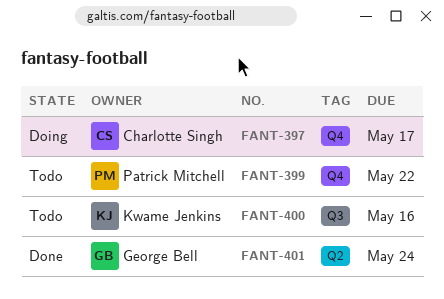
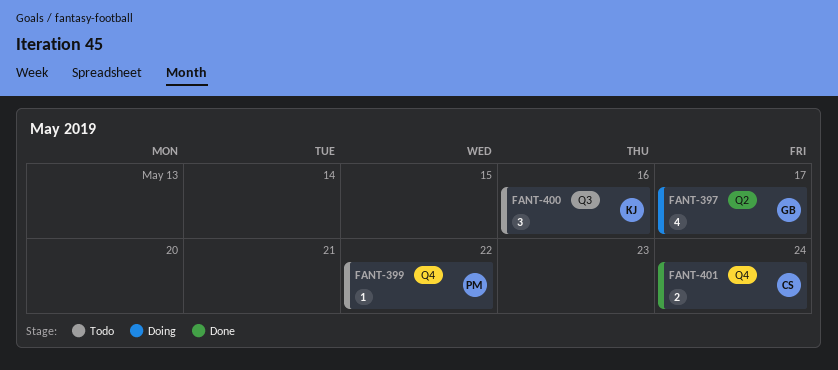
FANT-397, owner: Charlotte Singh -> George Bell
FANT-397, label: Q4 -> Q2
FANT-401, owner: George Bell -> Charlotte Singh
FANT-401, label: Q2 -> Q4

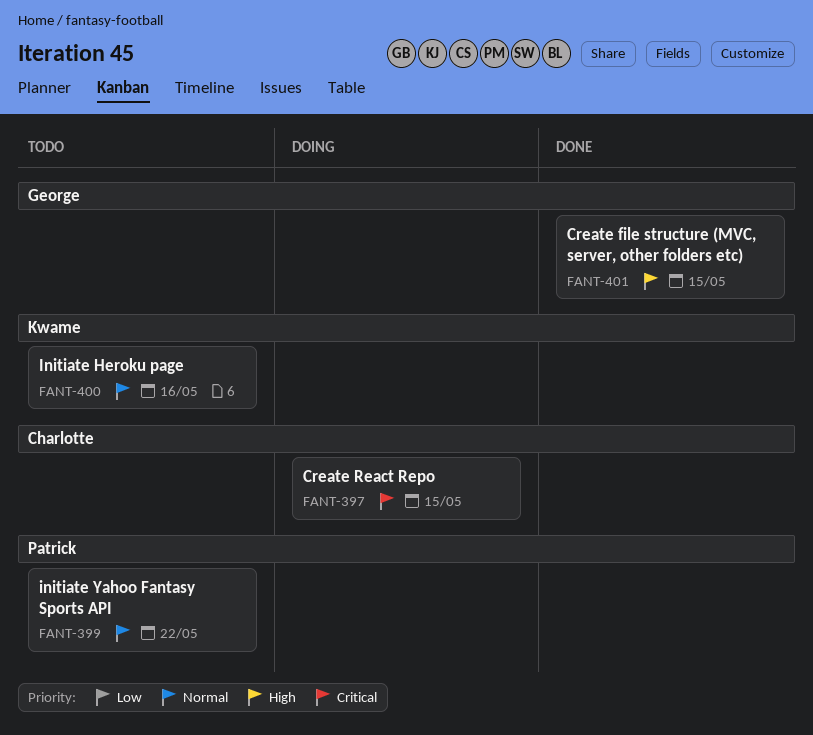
FANT-397, owner: George -> Charlotte
FANT-397, due: May 17 -> May 15
FANT-401, owner: Charlotte -> George
FANT-401, due: May 24 -> May 15

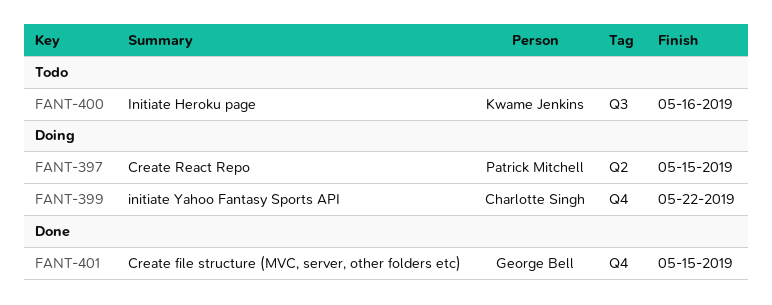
FANT-397, owner: Charlotte Singh -> Patrick Mitchell
FANT-399, status: Todo -> Doing
FANT-399, owner: Patrick Mitchell -> Charlotte Singh

